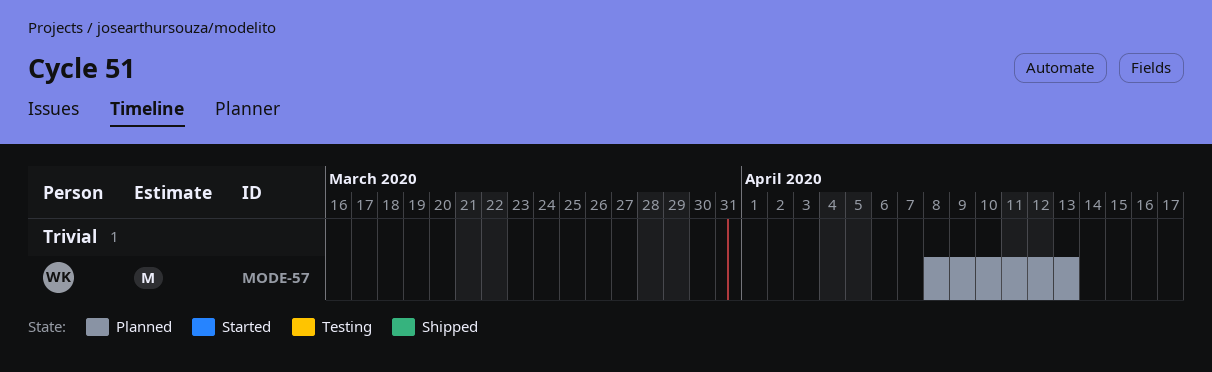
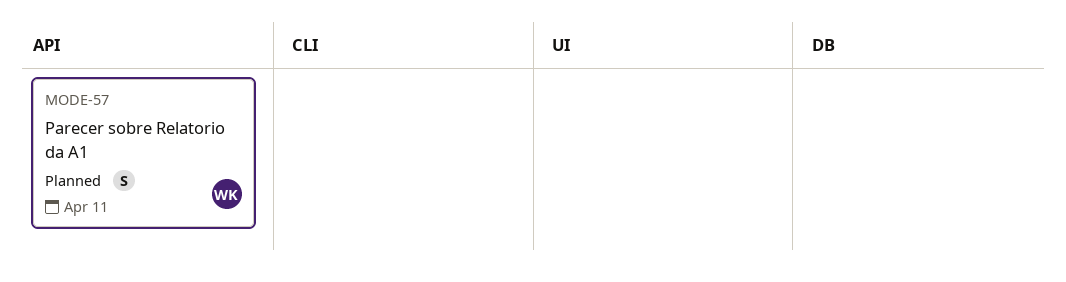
MODE-57, estimate: M -> S
MODE-57, due: Apr 13 -> Apr 11

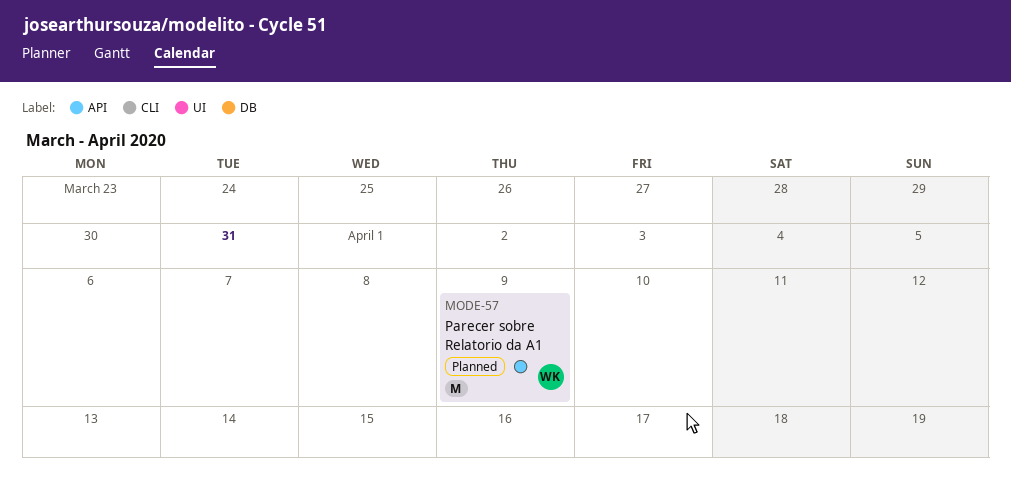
MODE-57, estimate: S -> M
MODE-57, due: Apr 11 -> Apr 9

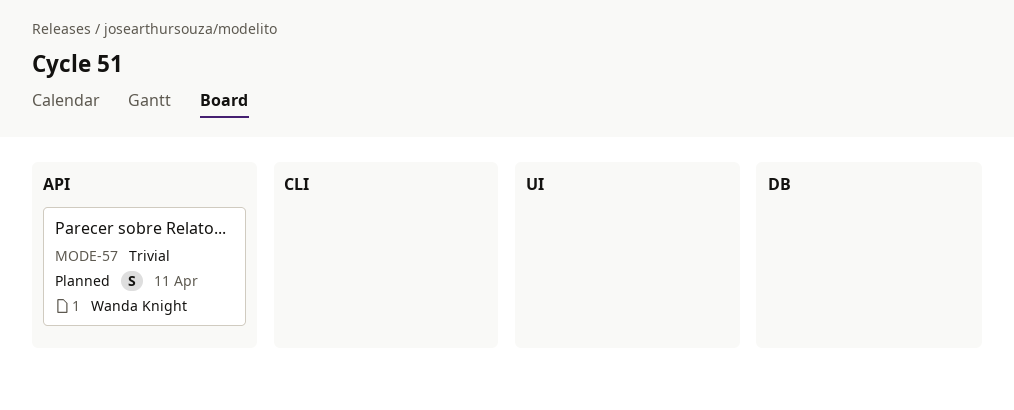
MODE-57, estimate: M -> S
MODE-57, due: Apr 9 -> Apr 11

